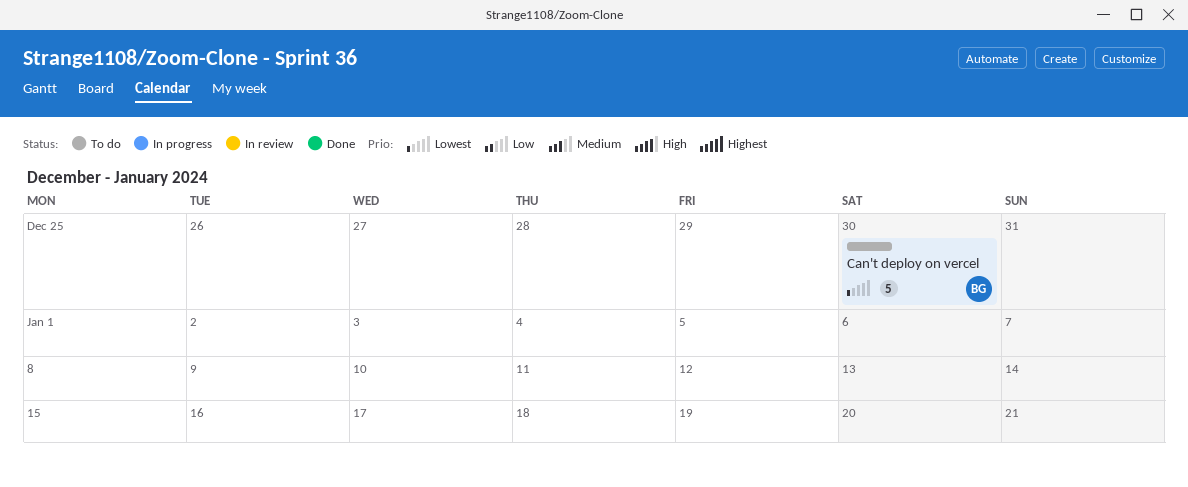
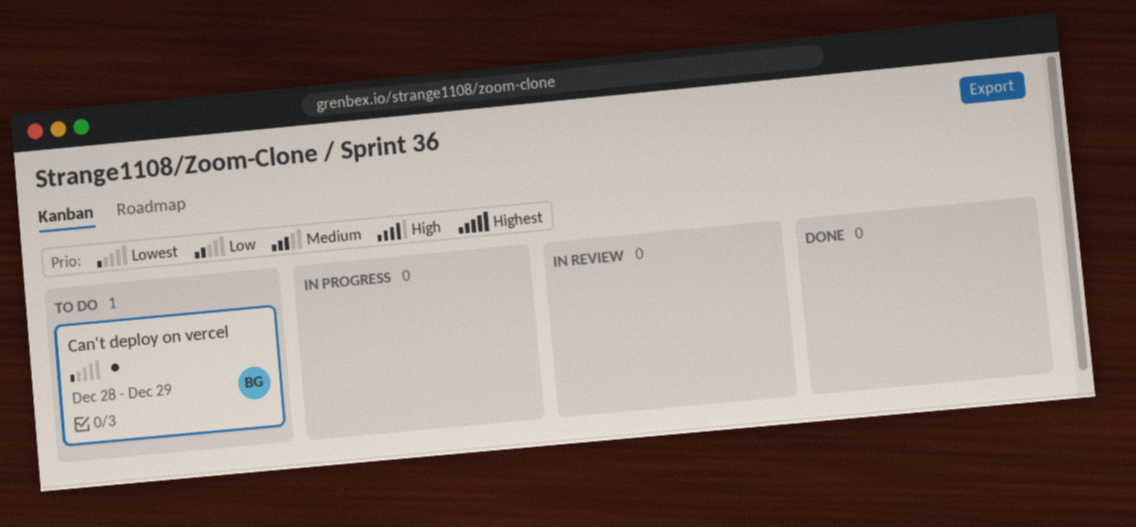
Can't deploy on vercel, estimate: 5 -> 1
Can't deploy on vercel, due: Dec 30 -> Dec 29

